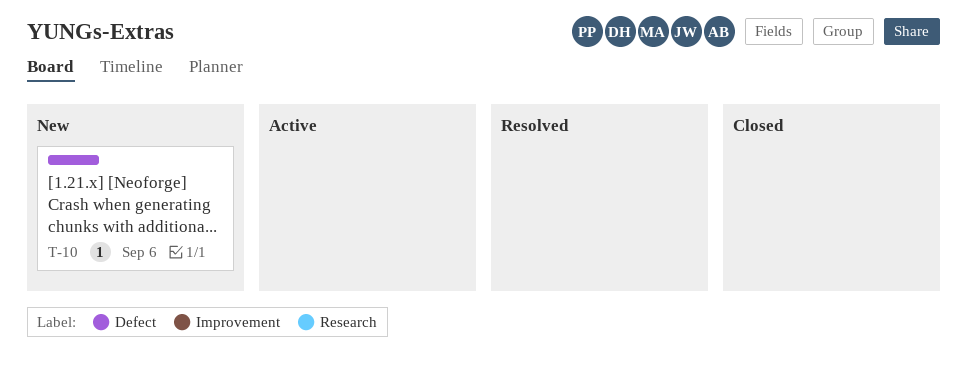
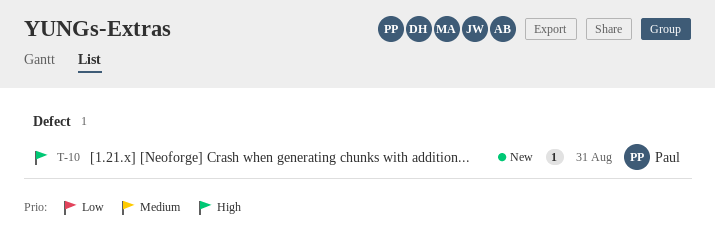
T-10, due: Sep 6 -> Aug 31

